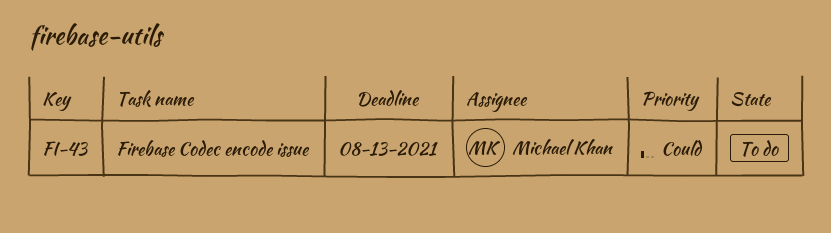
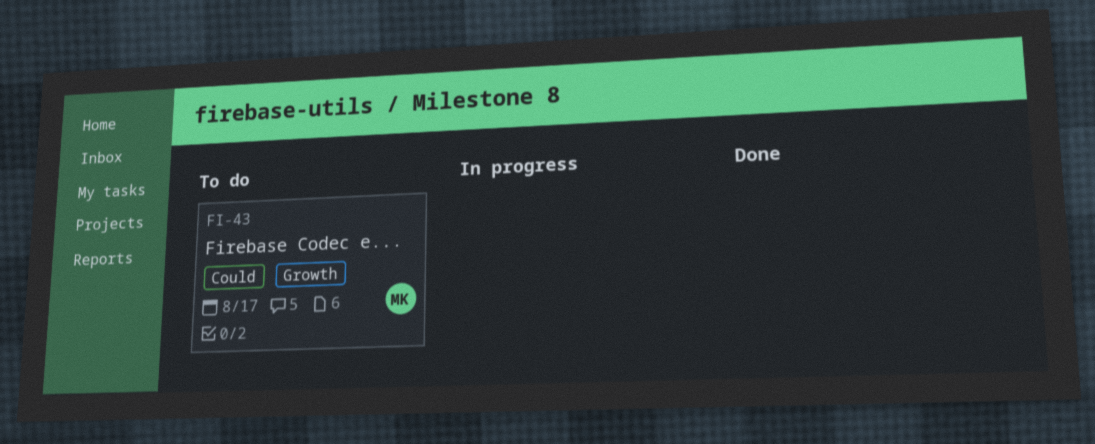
FI-43, due: Aug 13 -> Aug 17

